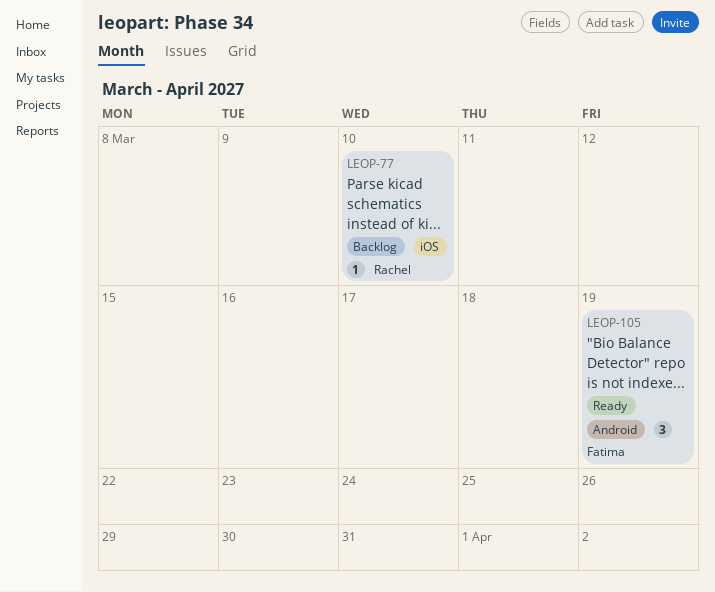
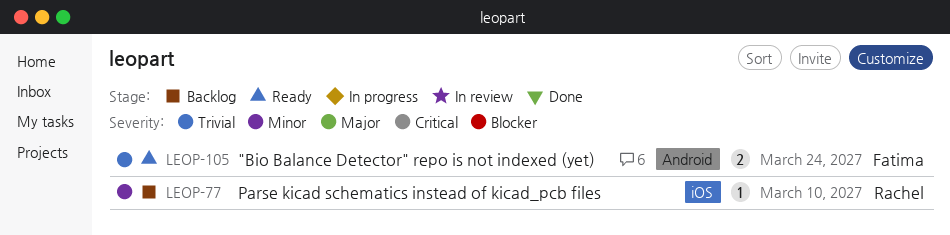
LEOP-105, estimate: 3 -> 2
LEOP-105, due: Mar 19 -> Mar 24

